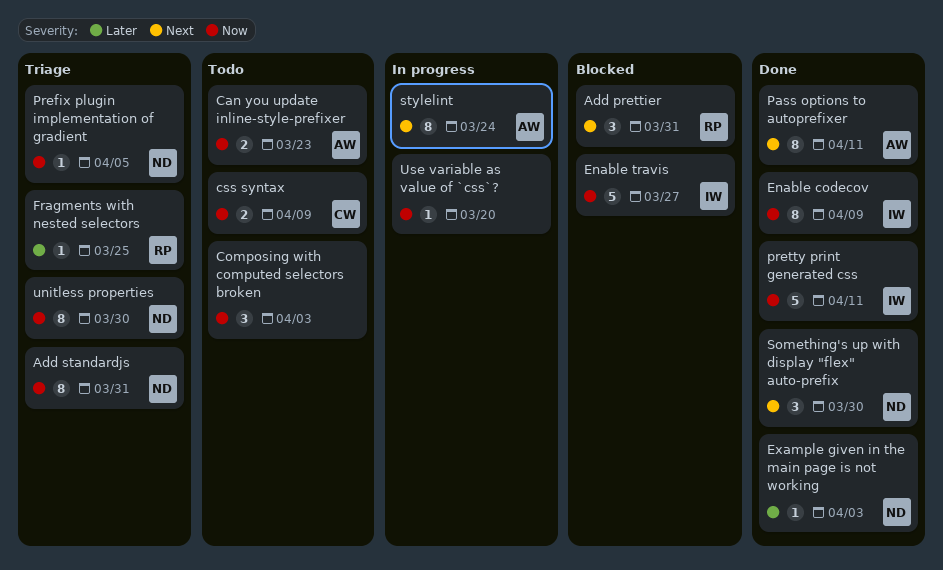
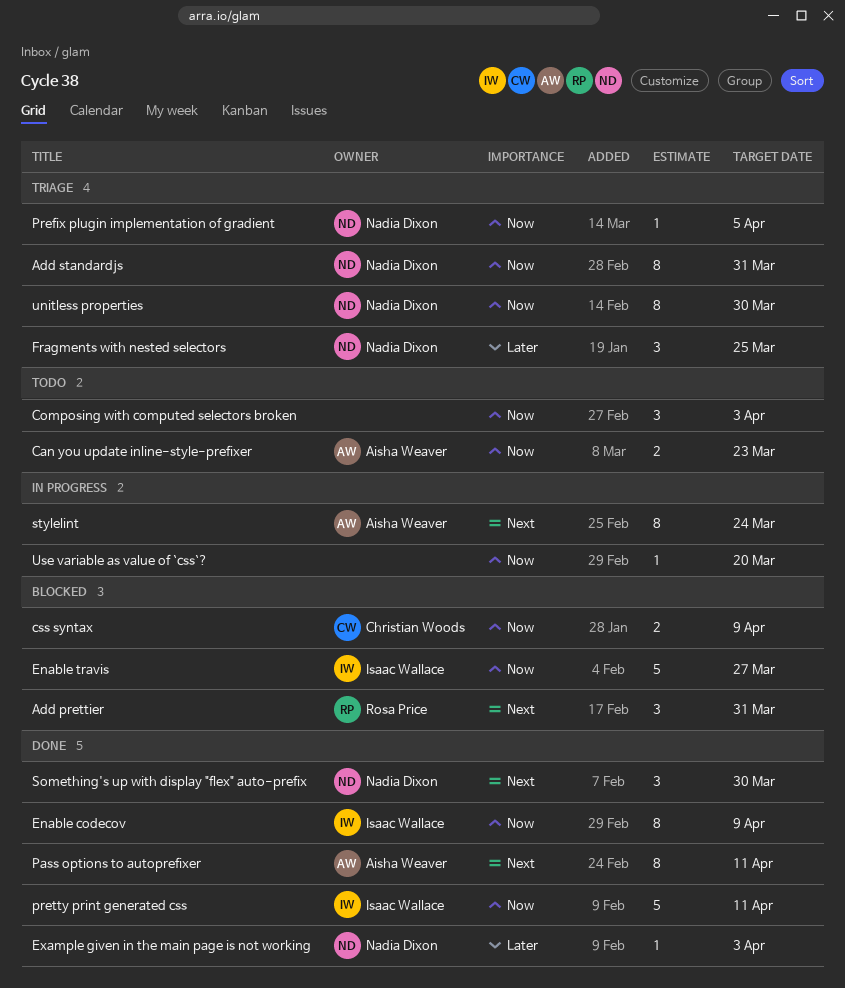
css syntax, status: Todo -> Blocked
Fragments with nested selectors, owner: Rosa Price -> Nadia Dixon
Fragments with nested selectors, estimate: 1 -> 3

